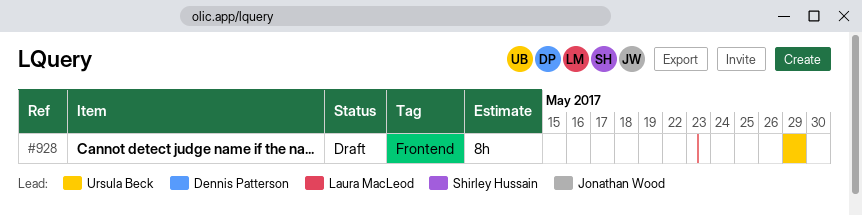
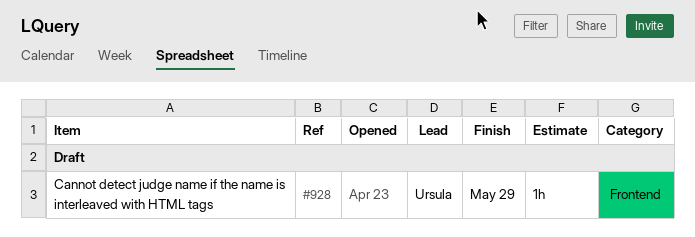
#928, estimate: 8h -> 1h

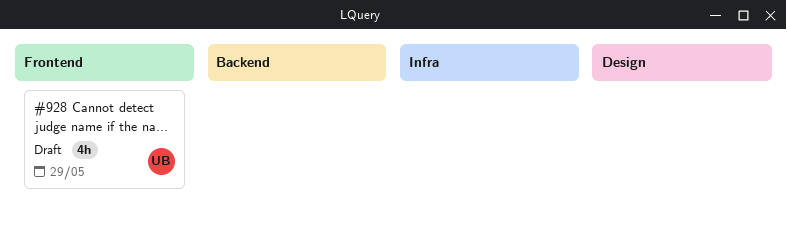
#928, estimate: 1h -> 4h

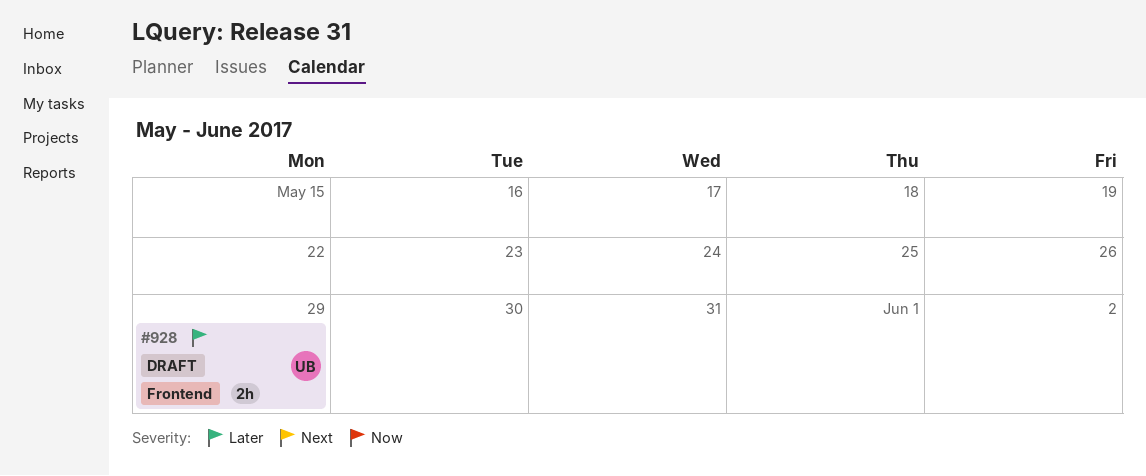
#928, estimate: 4h -> 2h

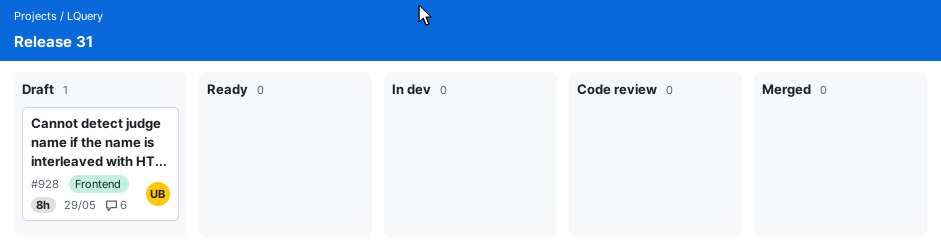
#928, estimate: 2h -> 8h

